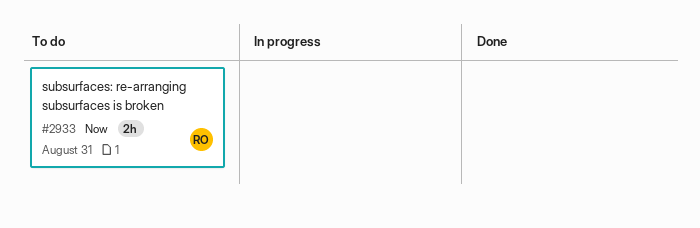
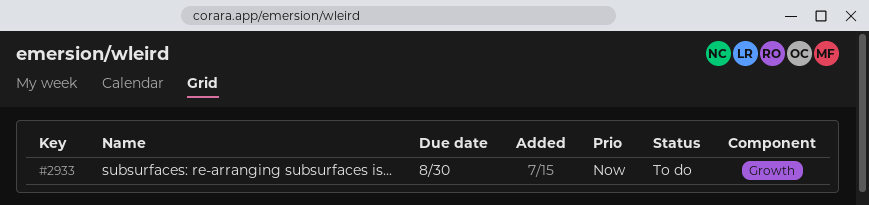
#2933, due: Aug 31 -> Aug 30

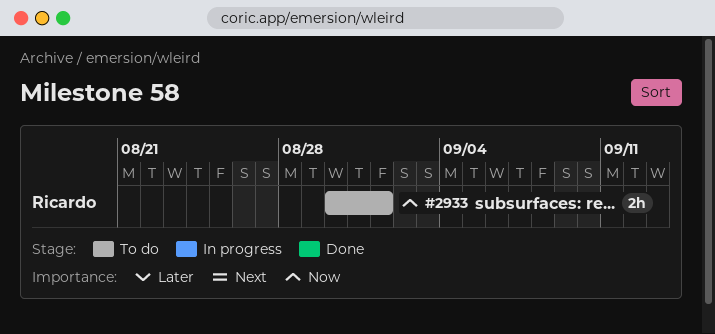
#2933, due: Aug 30 -> Sep 1

